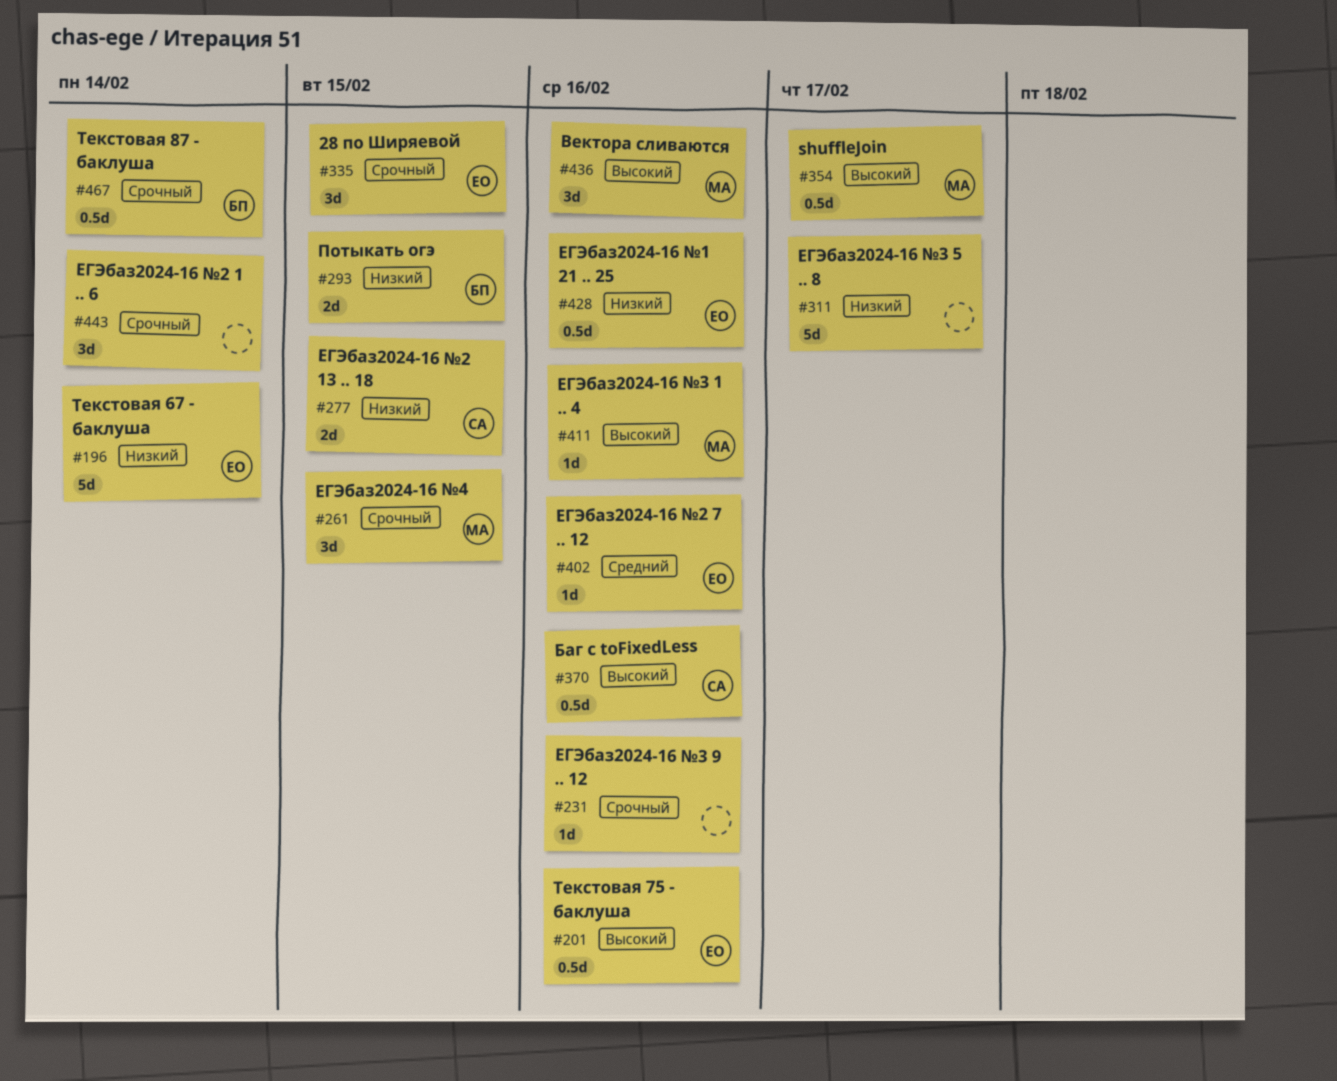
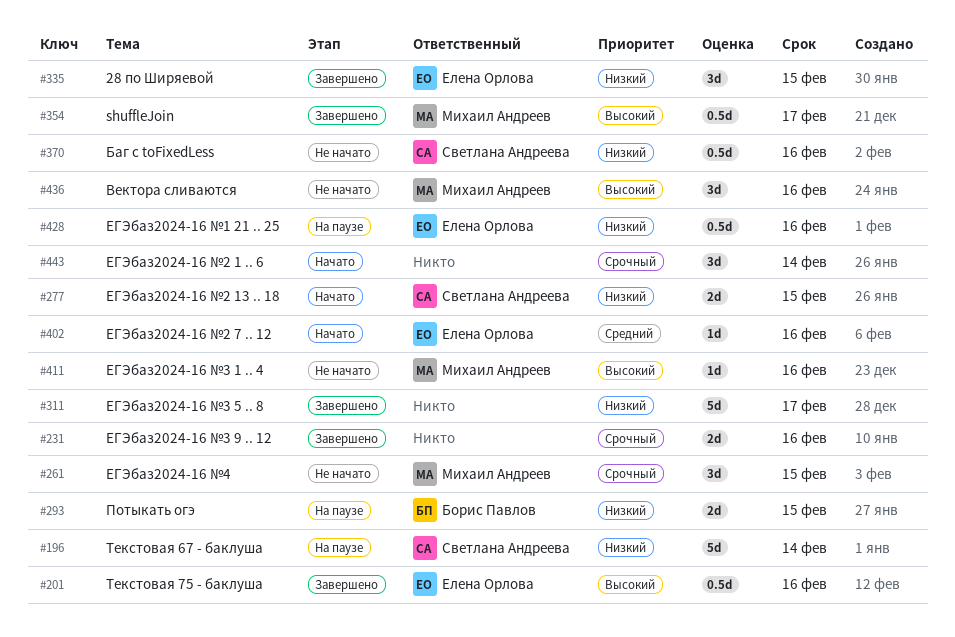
#196, owner: Елена Орлова -> Светлана Андреева
#231, estimate: 1d -> 2d
#335, priority: Срочный -> Низкий
#370, priority: Высокий -> Низкий
#467: present -> none

